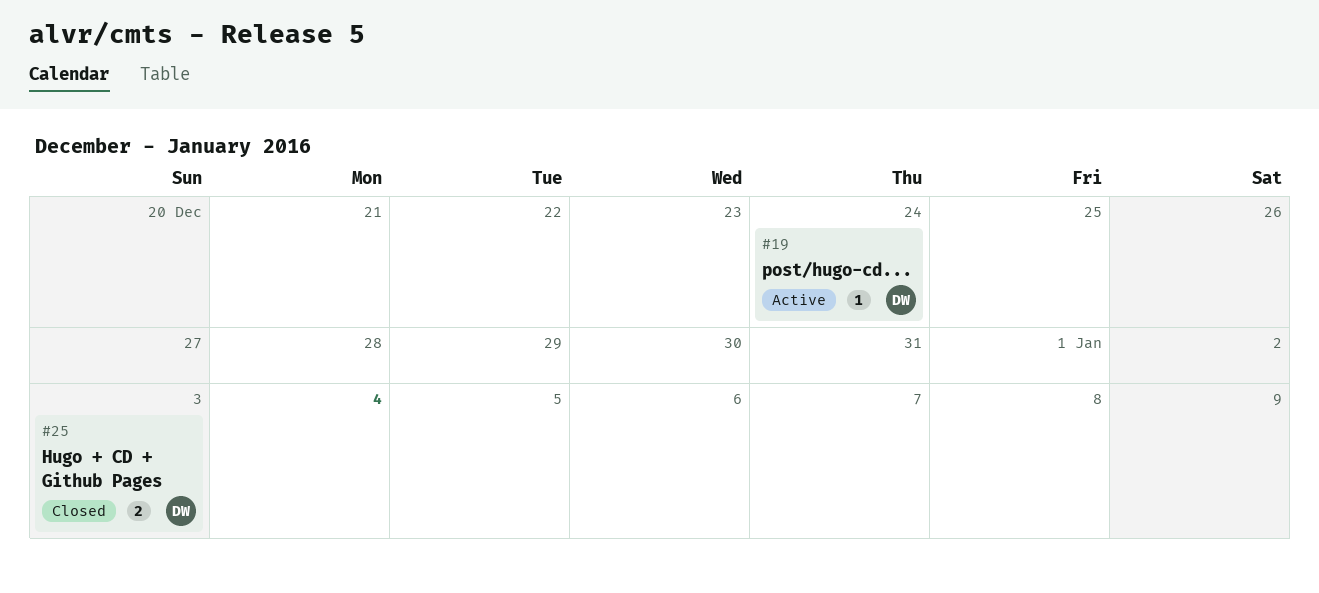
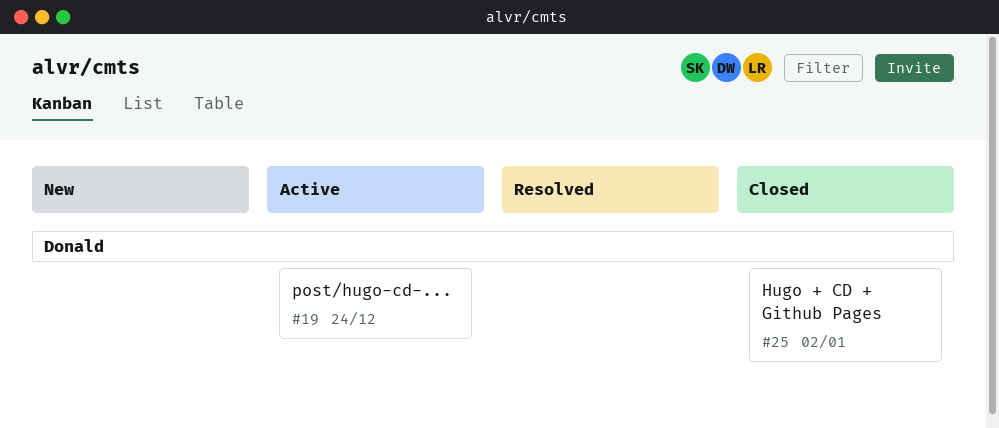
#25, due: Jan 3 -> Jan 2

